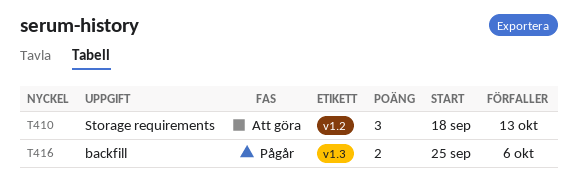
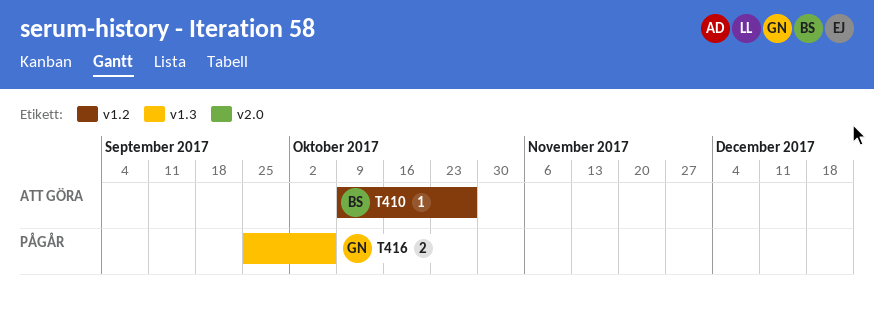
T410, estimate: 3 -> 1
T410, start: Sep 18 -> Oct 9
T410, due: Oct 13 -> Oct 27

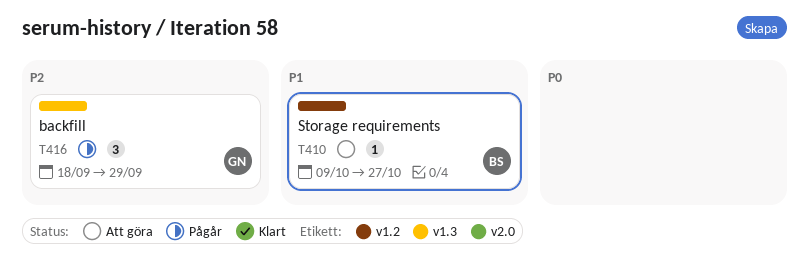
T416, estimate: 2 -> 3
T416, start: Sep 25 -> Sep 18
T416, due: Oct 6 -> Sep 29

